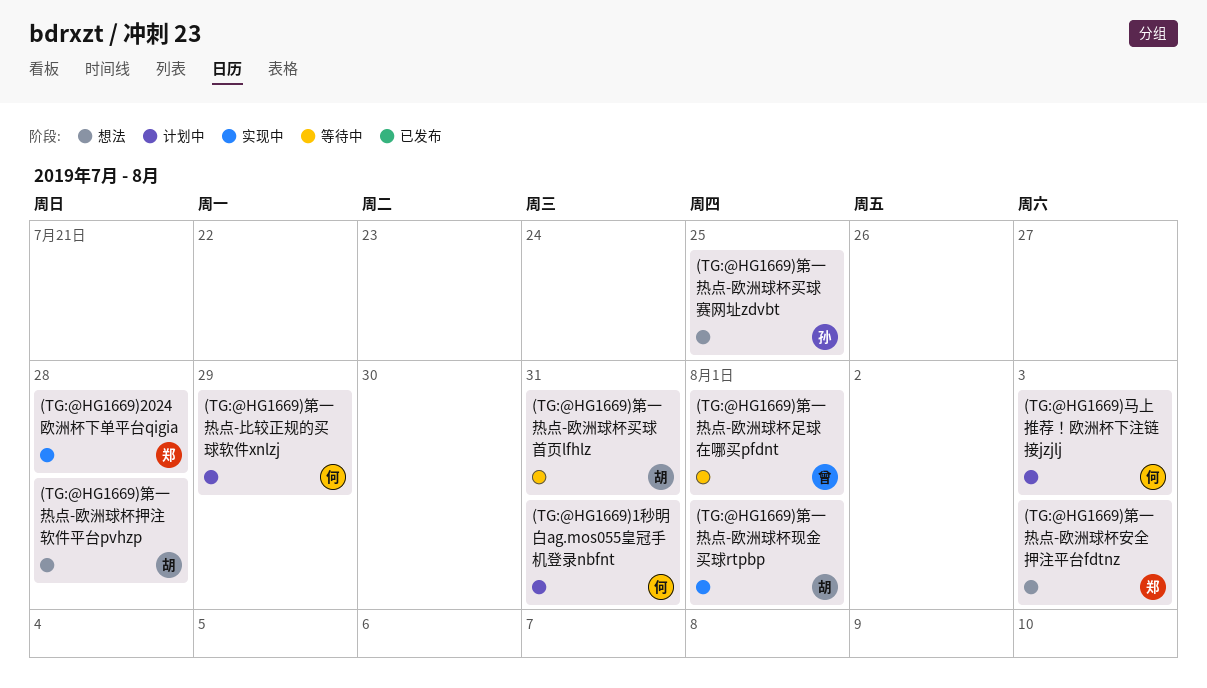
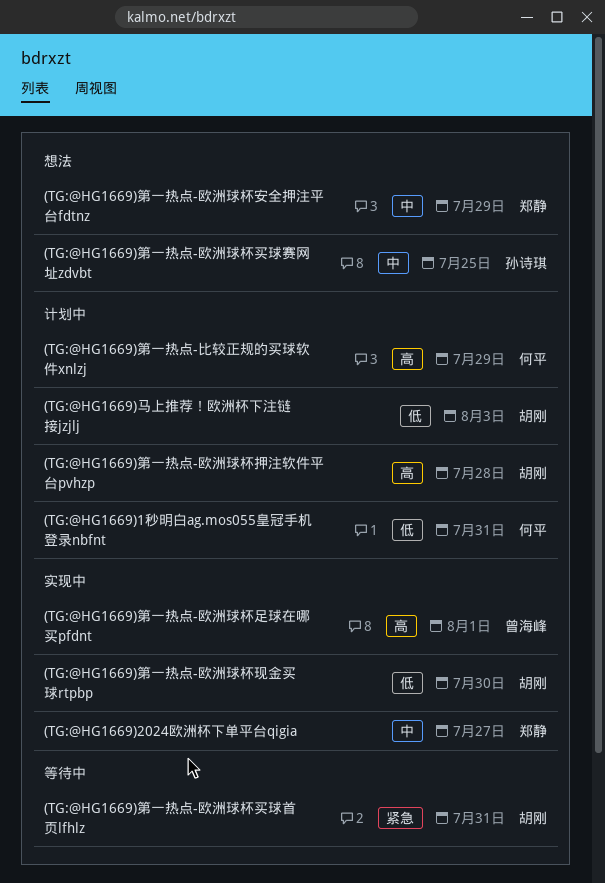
(TG:@HG1669)2024欧洲杯下单平台qigia, due: Jul 28 -> Jul 27
(TG:@HG1669)第一热点-欧洲球杯安全押注平台fdtnz, due: Aug 3 -> Jul 29
(TG:@HG1669)第一热点-欧洲球杯押注软件平台pvhzp, status: 想法 -> 计划中
(TG:@HG1669)第一热点-欧洲球杯现金买球rtpbp, due: Aug 1 -> Jul 30
(TG:@HG1669)第一热点-欧洲球杯足球在哪买pfdnt, status: 等待中 -> 实现中
(TG:@HG1669)马上推荐！欧洲杯下注链接jzjlj, owner: 何平 -> 胡刚

